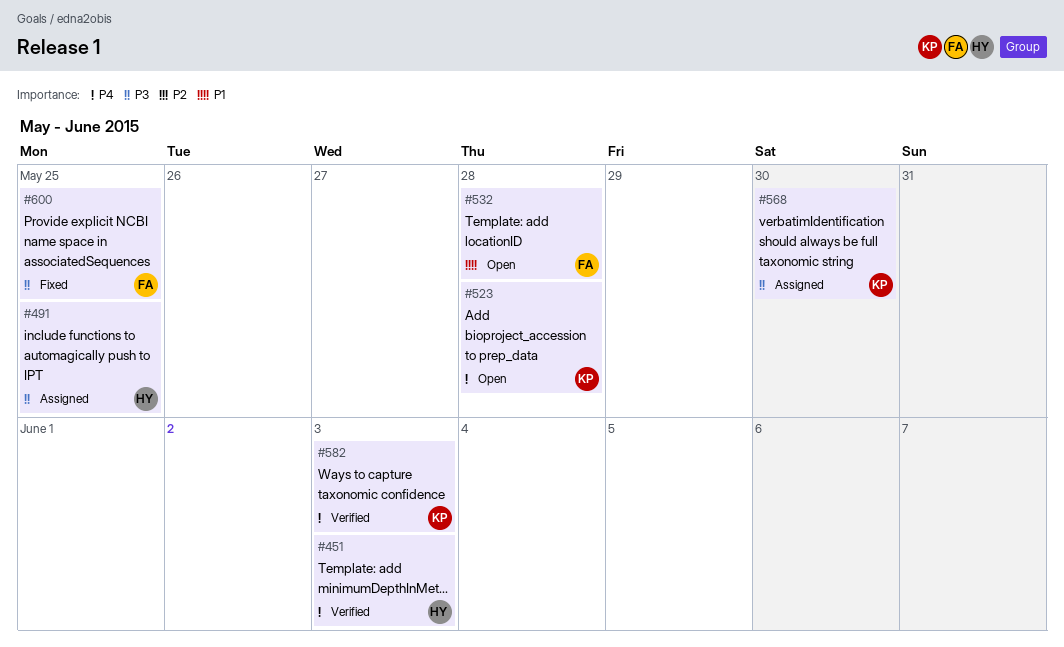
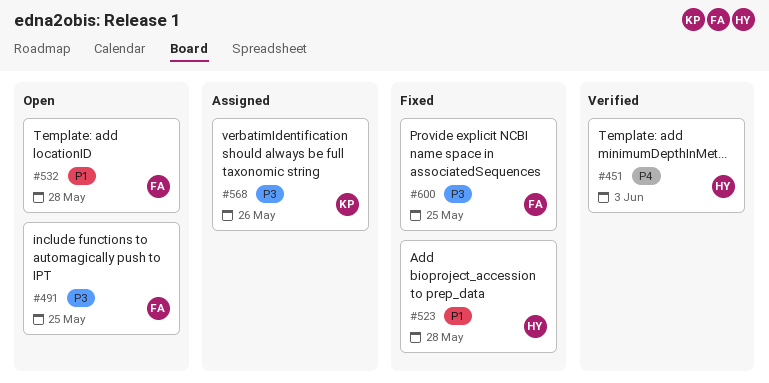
#491, status: Assigned -> Open
#491, owner: HY -> FA
#523, status: Open -> Fixed
#523, owner: KP -> HY
#523, priority: P4 -> P1
#568, due: May 30 -> May 26
#582: present -> none

